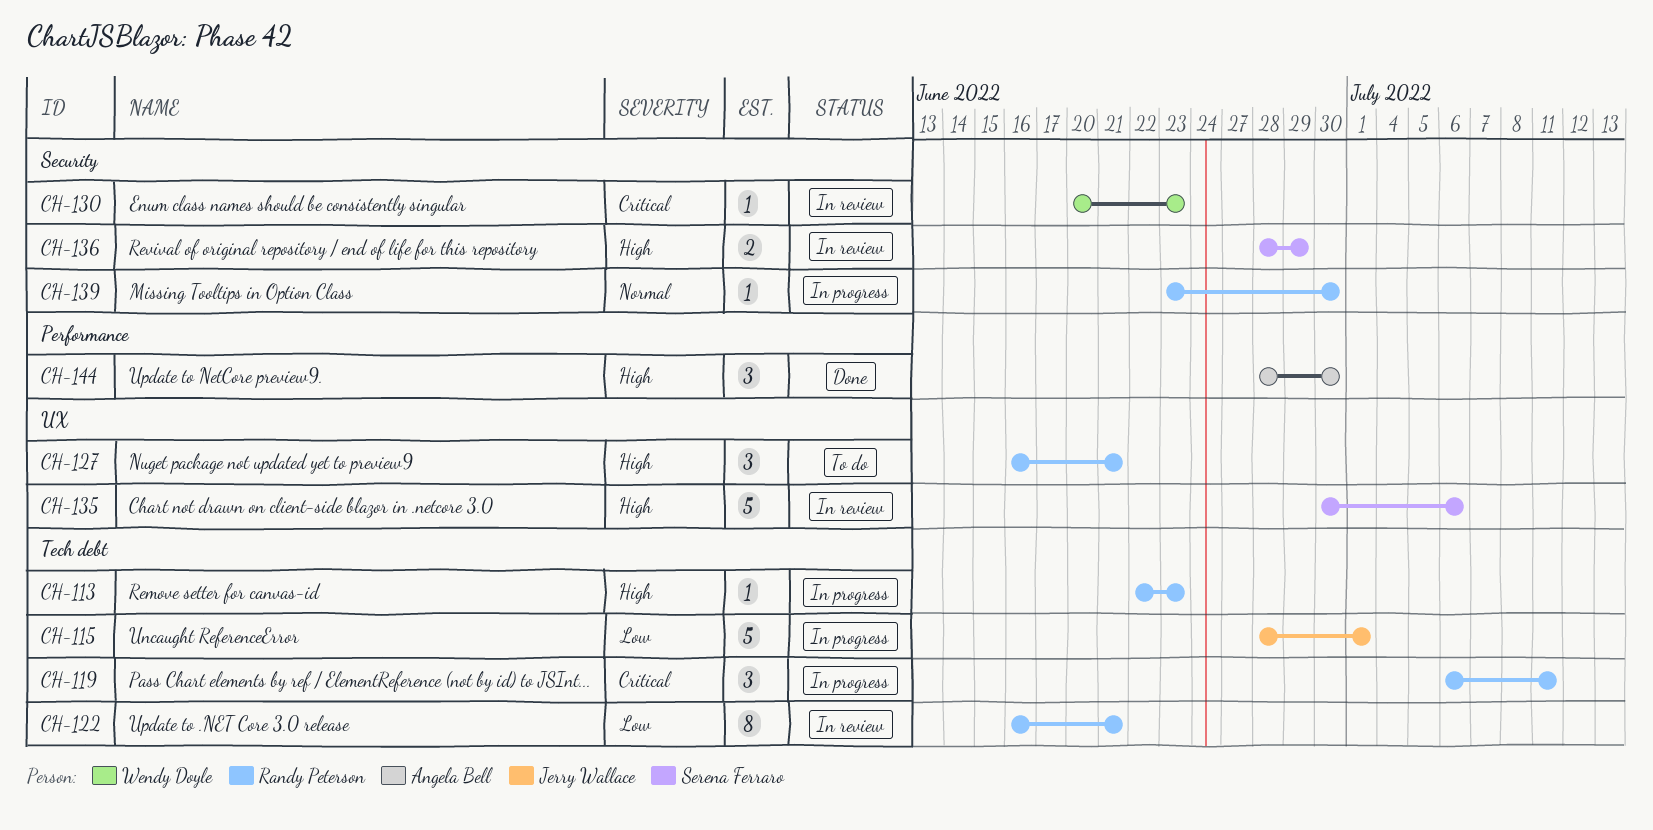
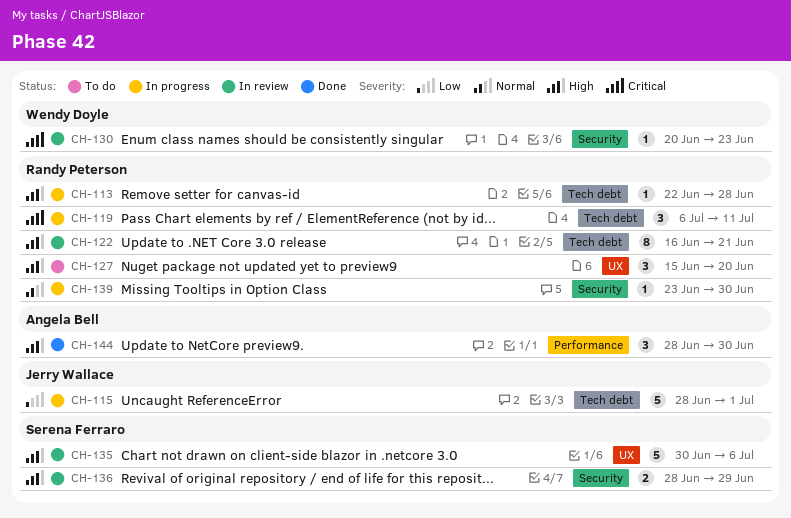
CH-113, due: Jun 23 -> Jun 28
CH-122, priority: Low -> High
CH-127, start: Jun 16 -> Jun 15
CH-127, due: Jun 21 -> Jun 20

